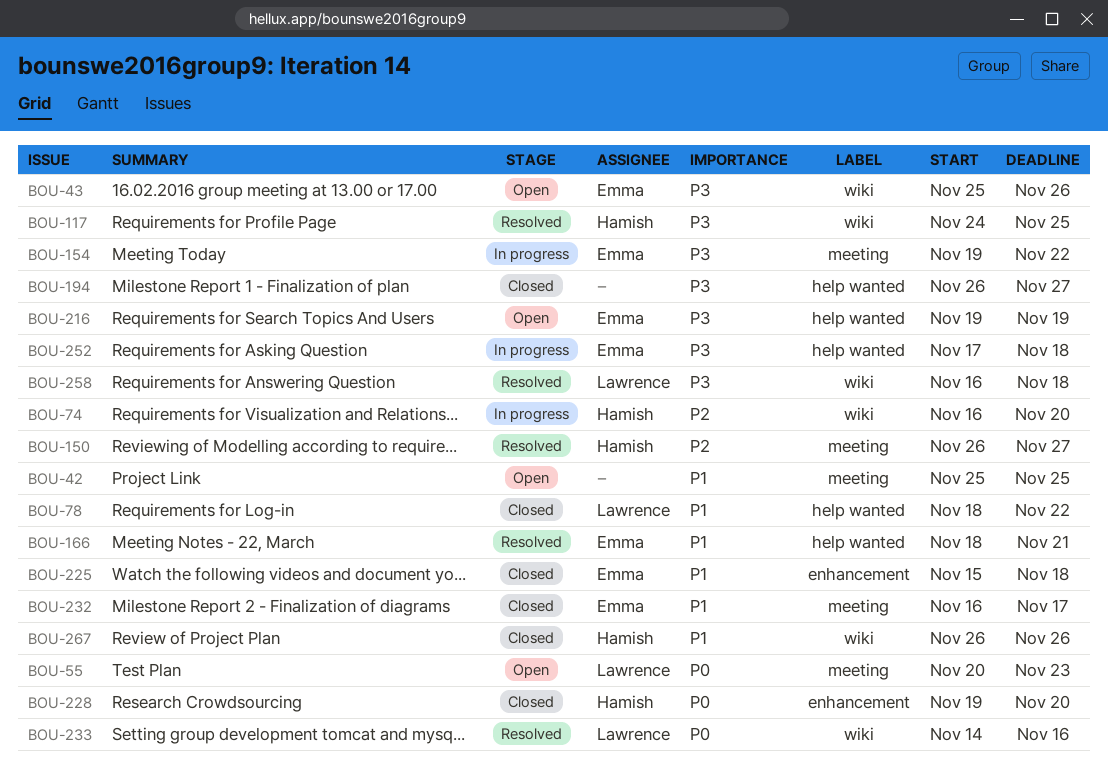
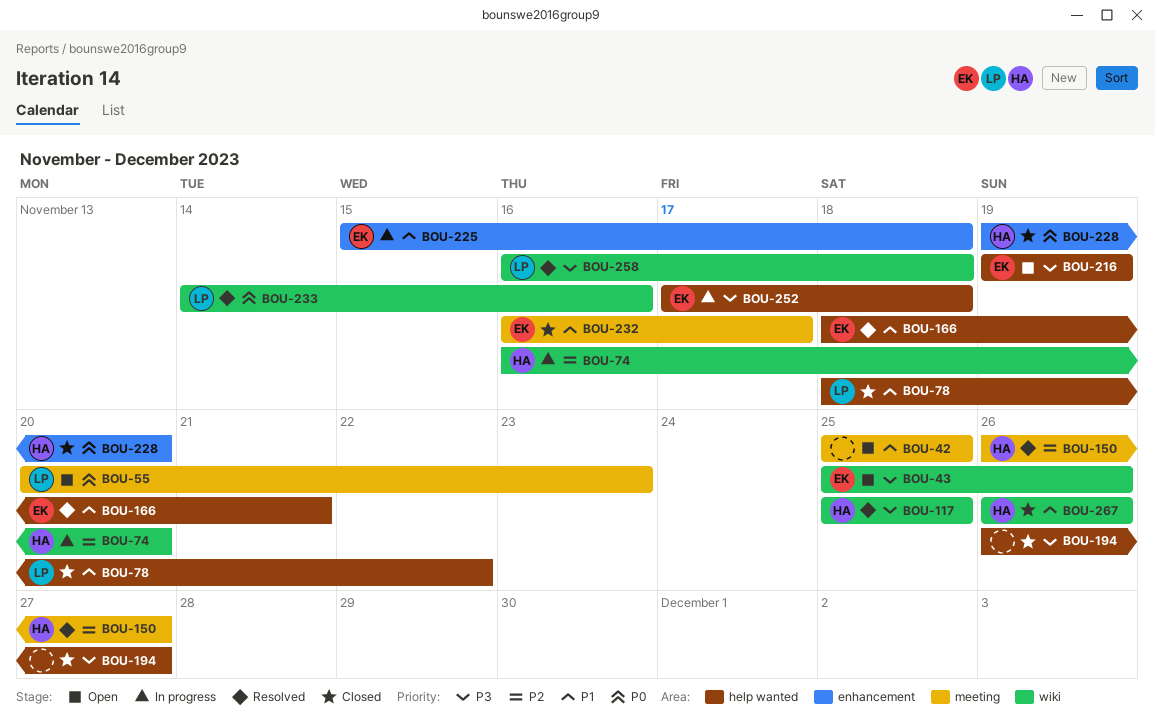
BOU-117, start: Nov 24 -> Nov 25
BOU-154: present -> none
BOU-225, status: Closed -> In progress

